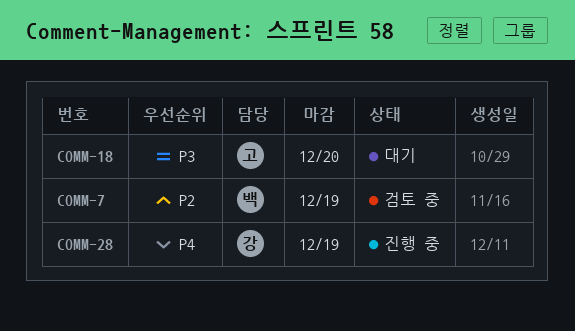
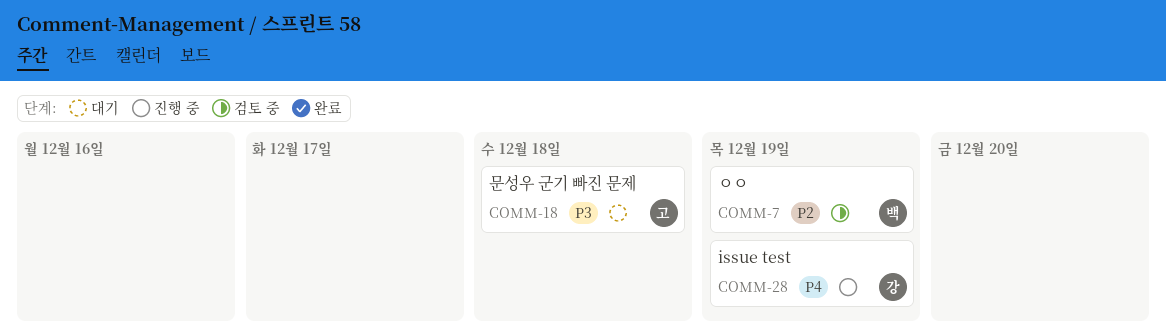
COMM-18, due: Dec 20 -> Dec 18

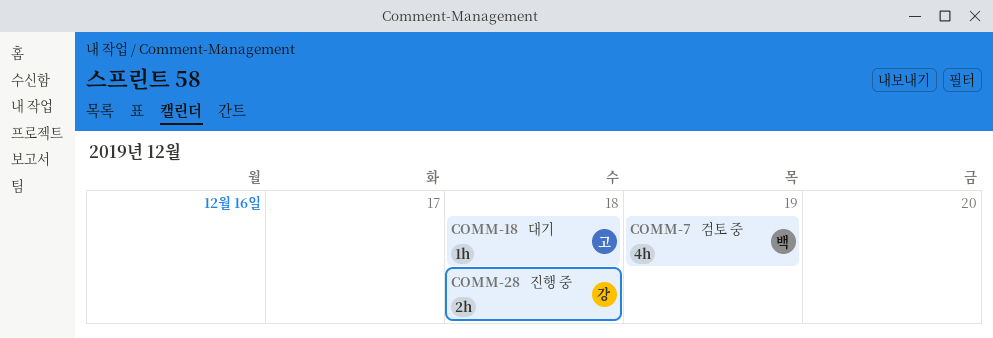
COMM-28, due: Dec 19 -> Dec 18

